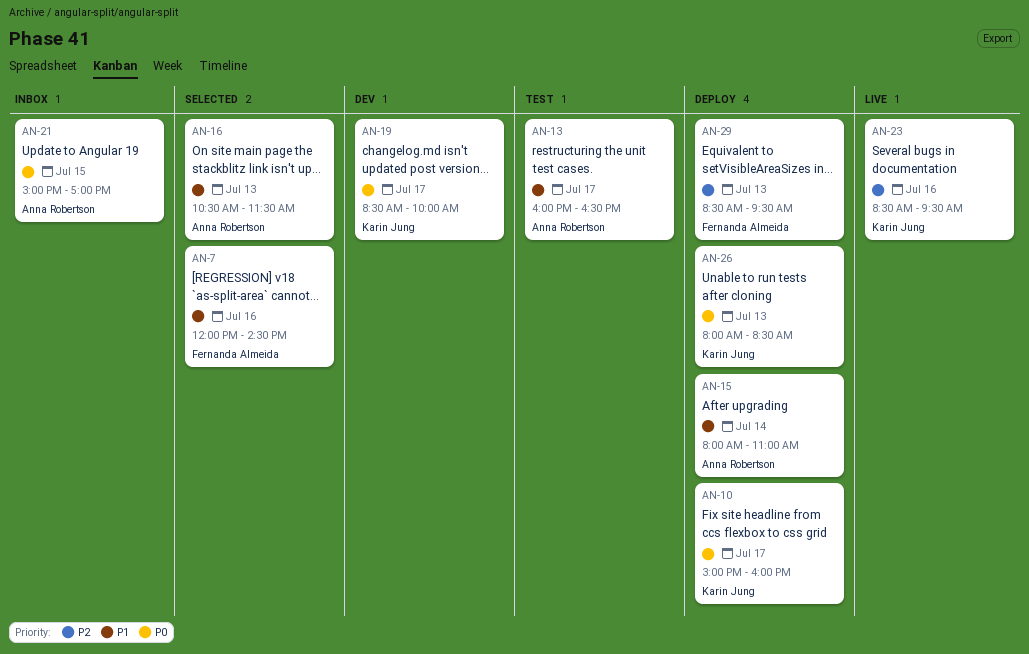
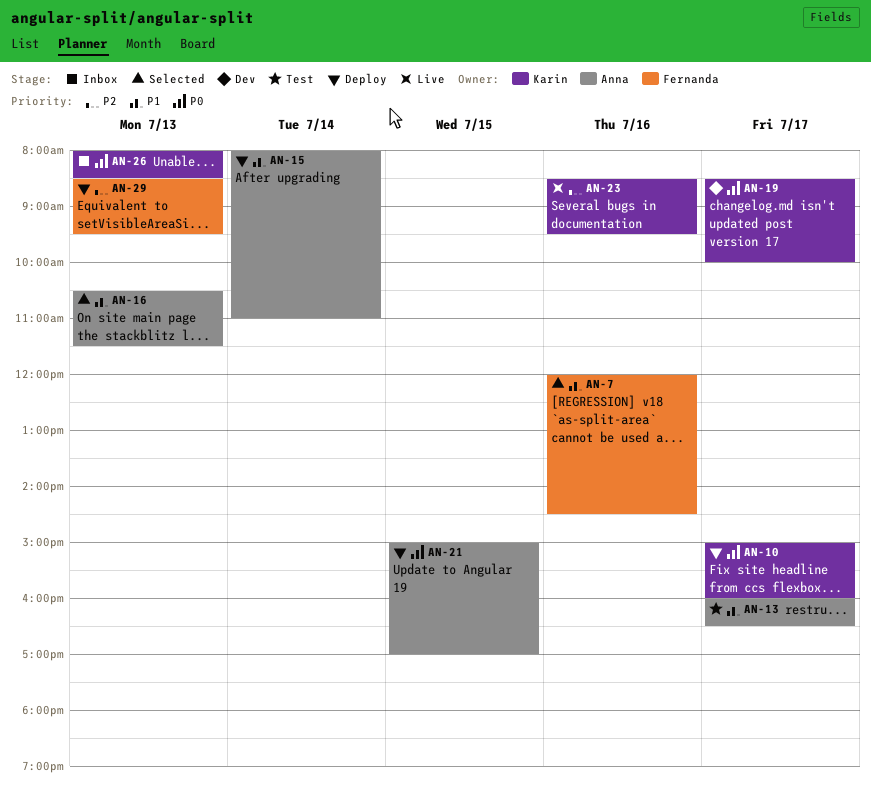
AN-21, status: Inbox -> Deploy
AN-26, status: Deploy -> Inbox

